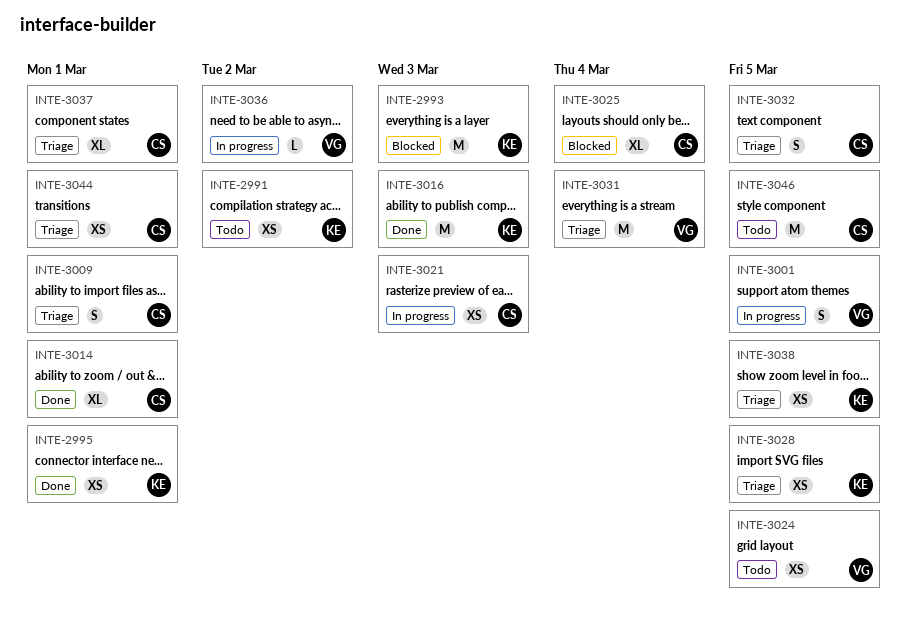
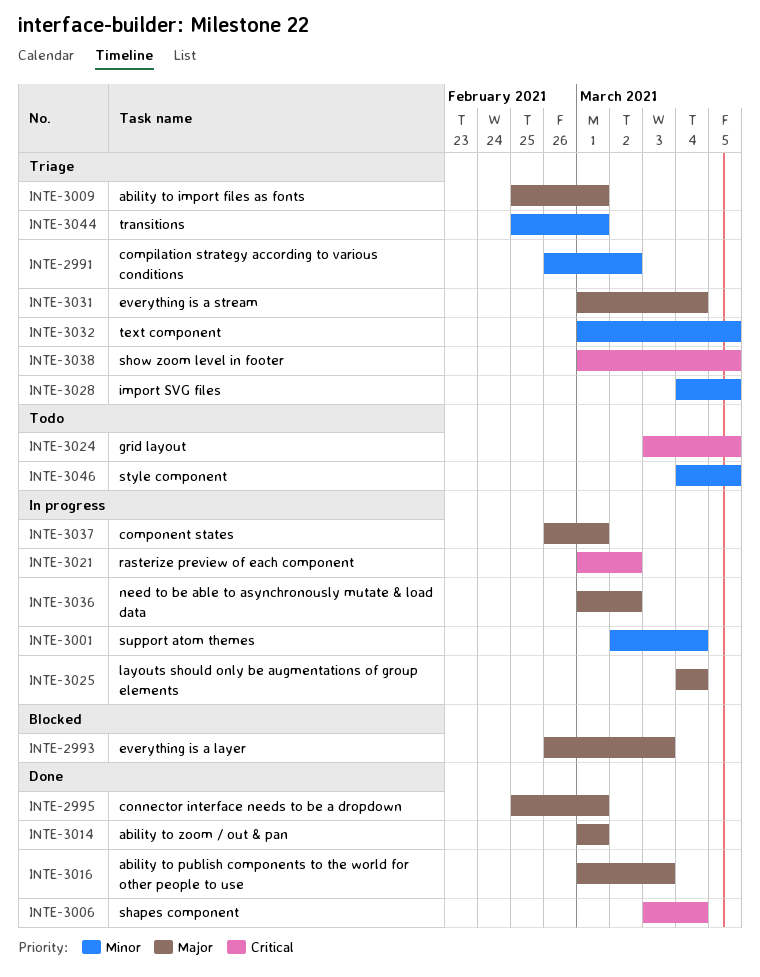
INTE-2991, status: Todo -> Triage
INTE-3001, due: Mar 5 -> Mar 4
INTE-3006: none -> present
INTE-3021, due: Mar 3 -> Mar 2
INTE-3025, status: Blocked -> In progress
INTE-3037, status: Triage -> In progress

